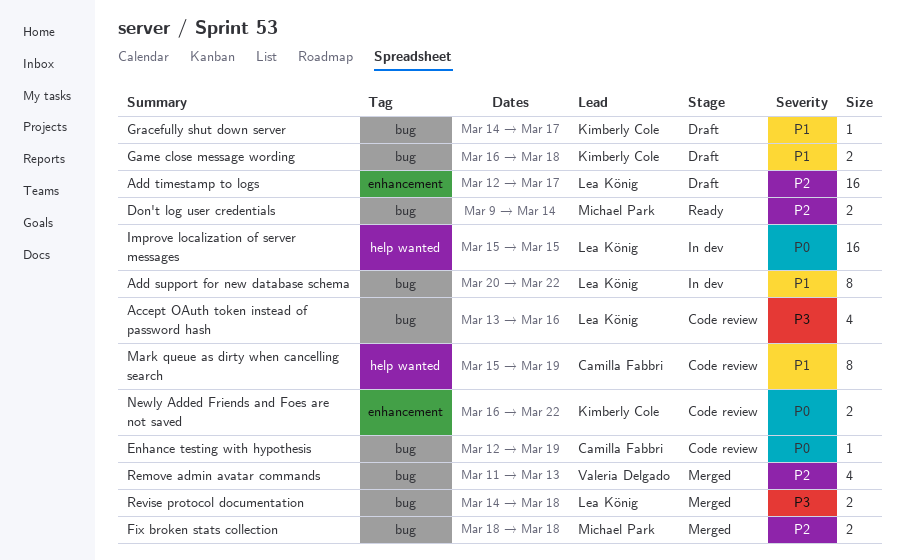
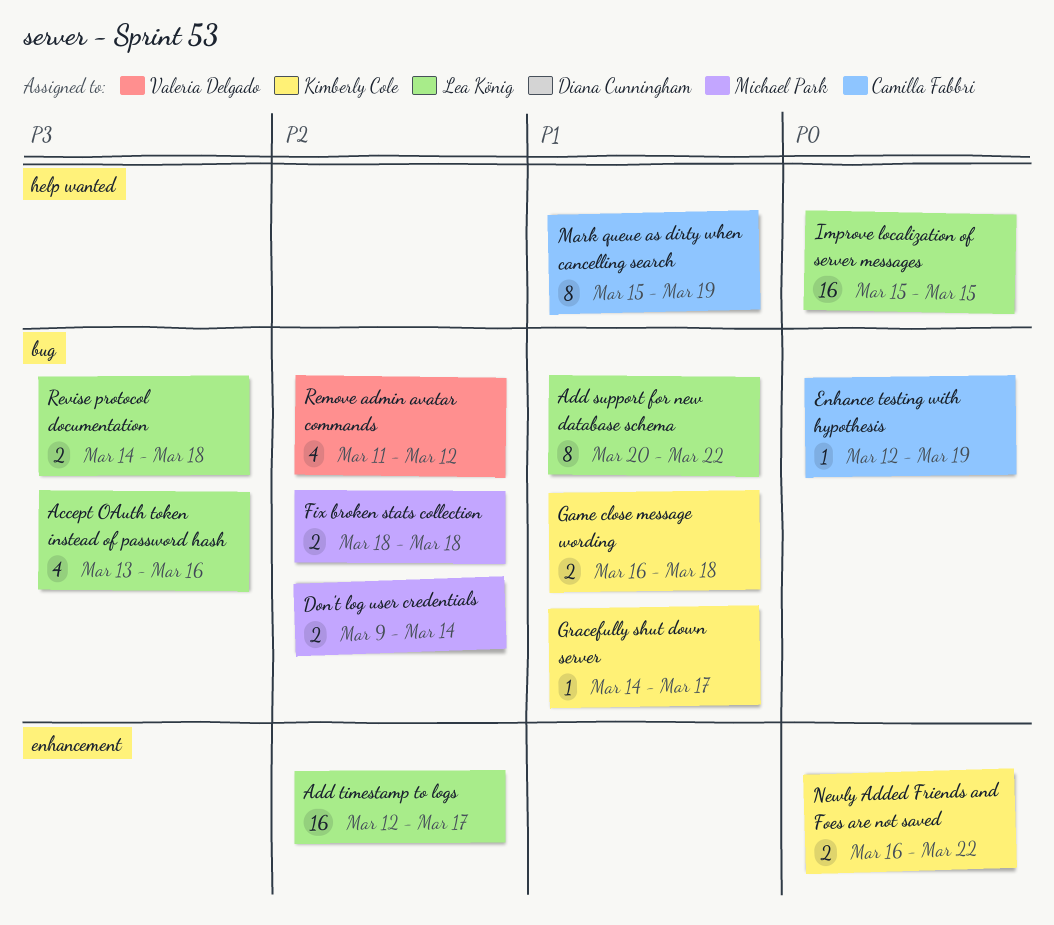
Remove admin avatar commands, due: Mar 13 -> Mar 12

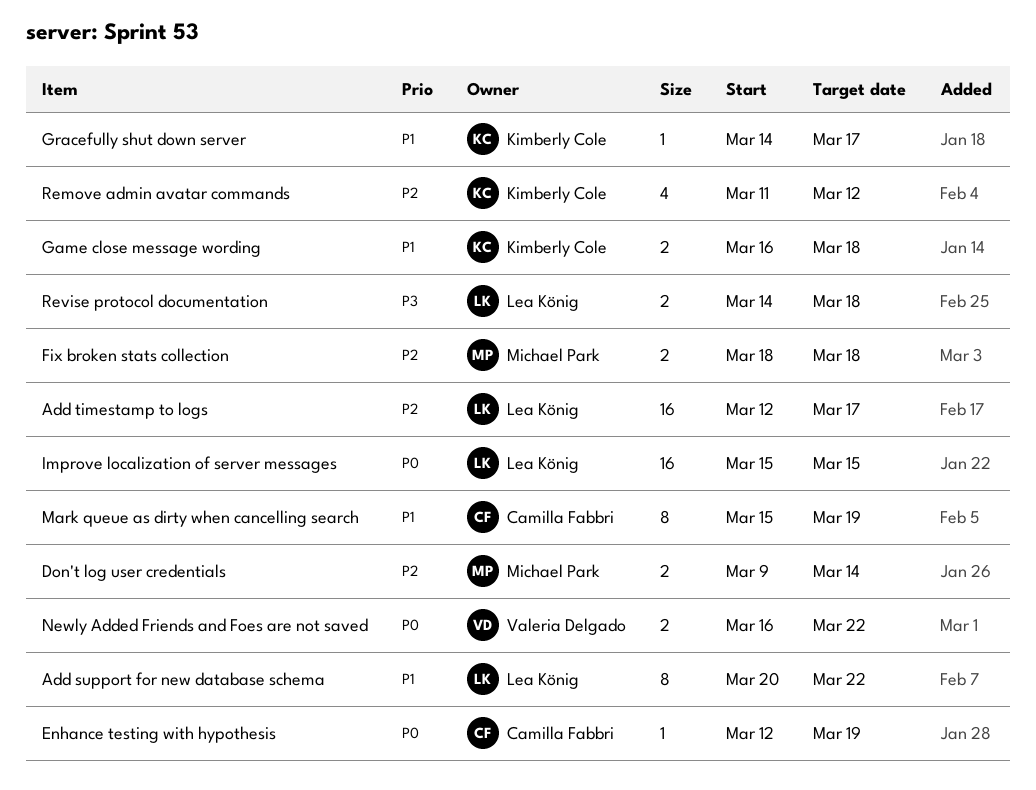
Accept OAuth token instead of password hash: present -> none
Newly Added Friends and Foes are not saved, owner: Kimberly Cole -> Valeria Delgado
Remove admin avatar commands, owner: Valeria Delgado -> Kimberly Cole

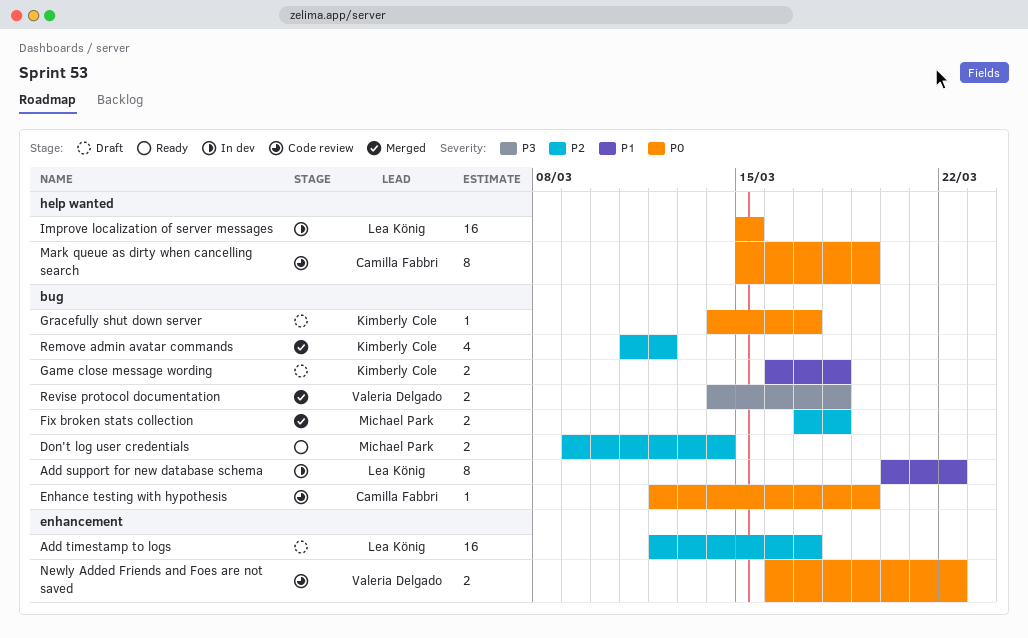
Fix broken stats collection, start: Mar 18 -> Mar 17
Gracefully shut down server, priority: P1 -> P0
Mark queue as dirty when cancelling search, priority: P1 -> P0
Revise protocol documentation, owner: Lea König -> Valeria Delgado

